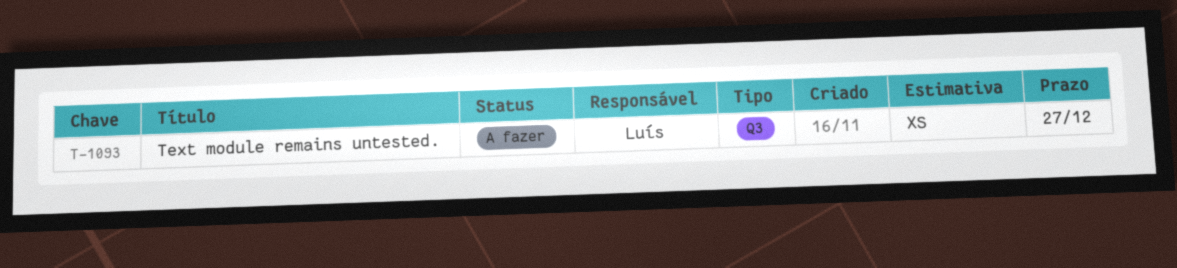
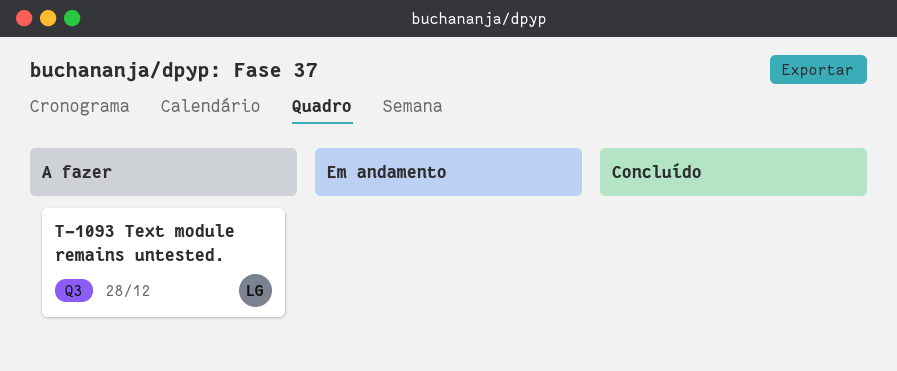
T-1093, due: Dec 27 -> Dec 28

